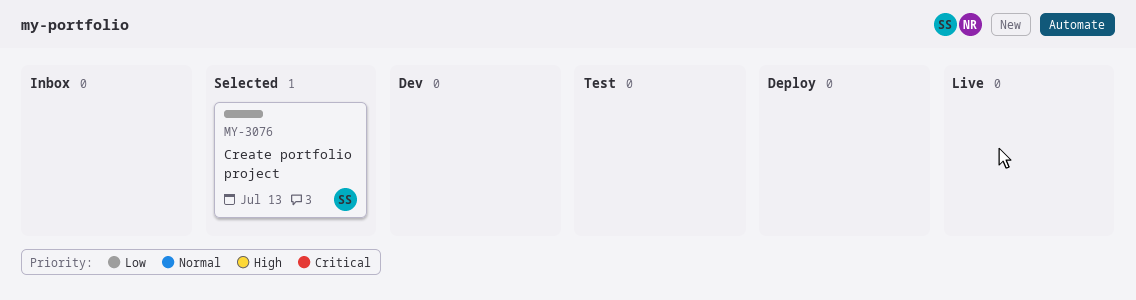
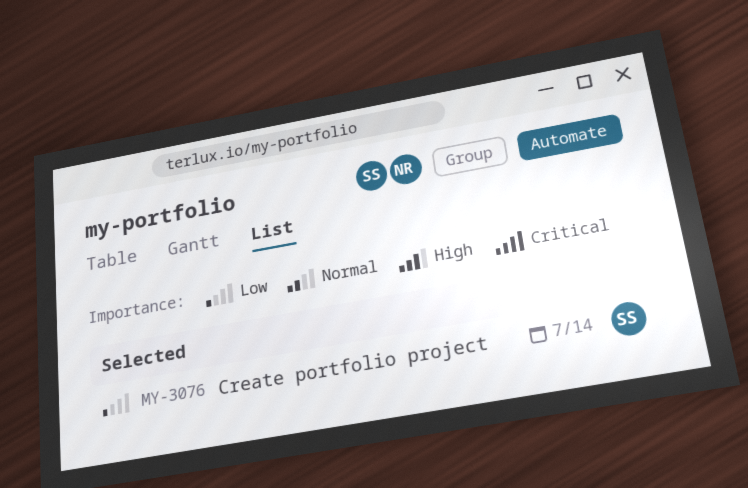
MY-3076, due: Jul 13 -> Jul 14

